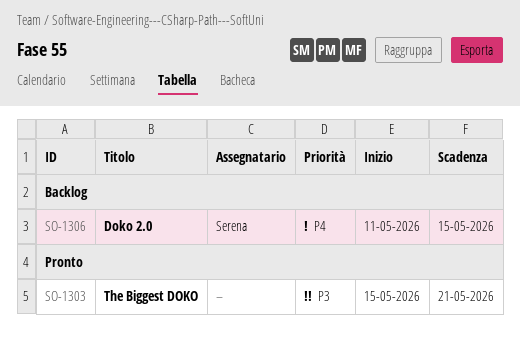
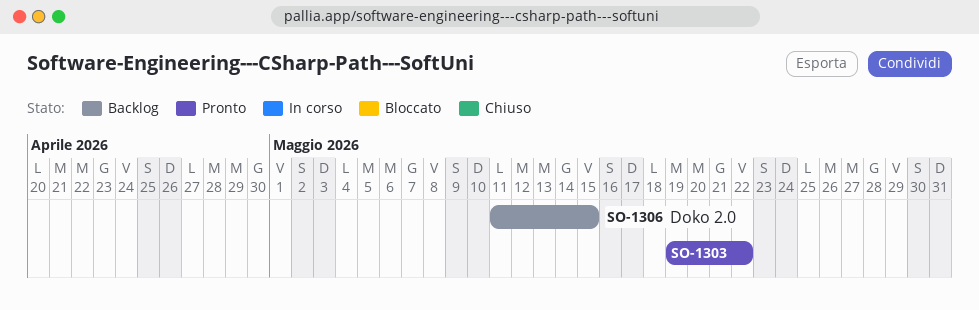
SO-1303, start: May 15 -> May 19
SO-1303, due: May 21 -> May 22

